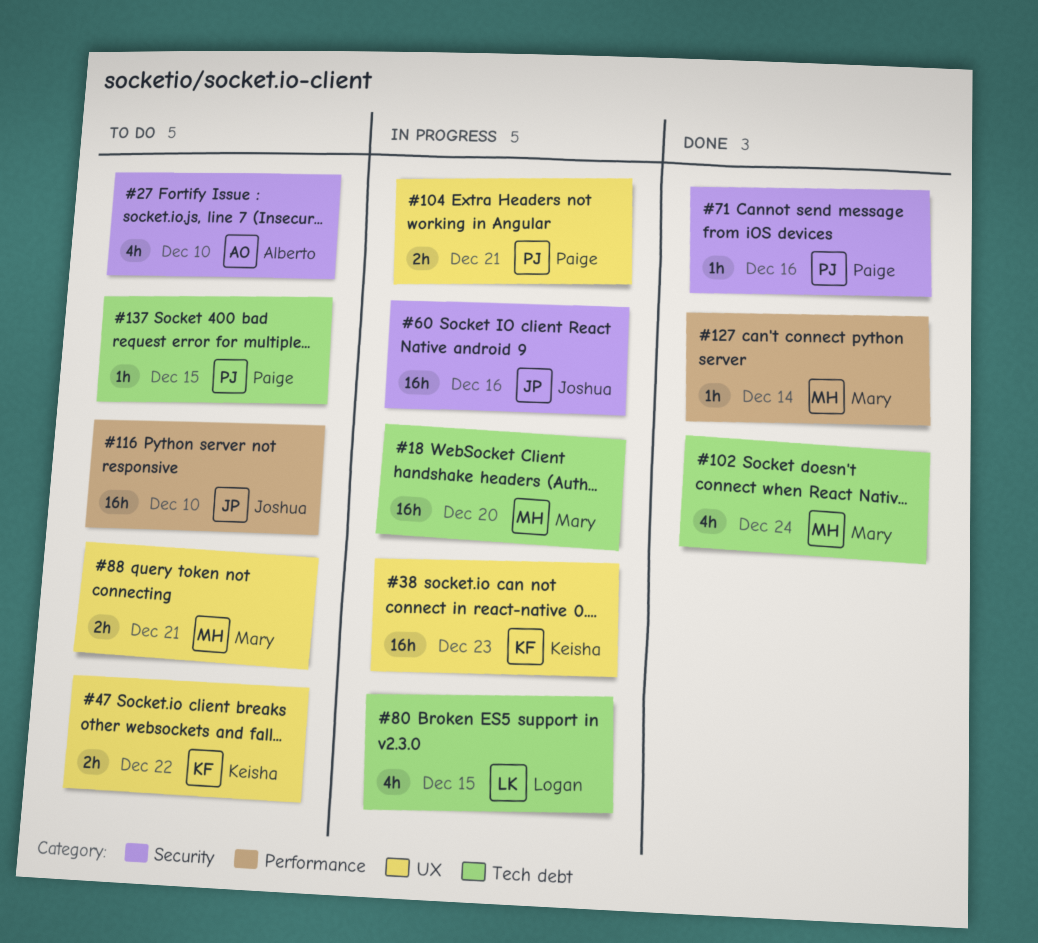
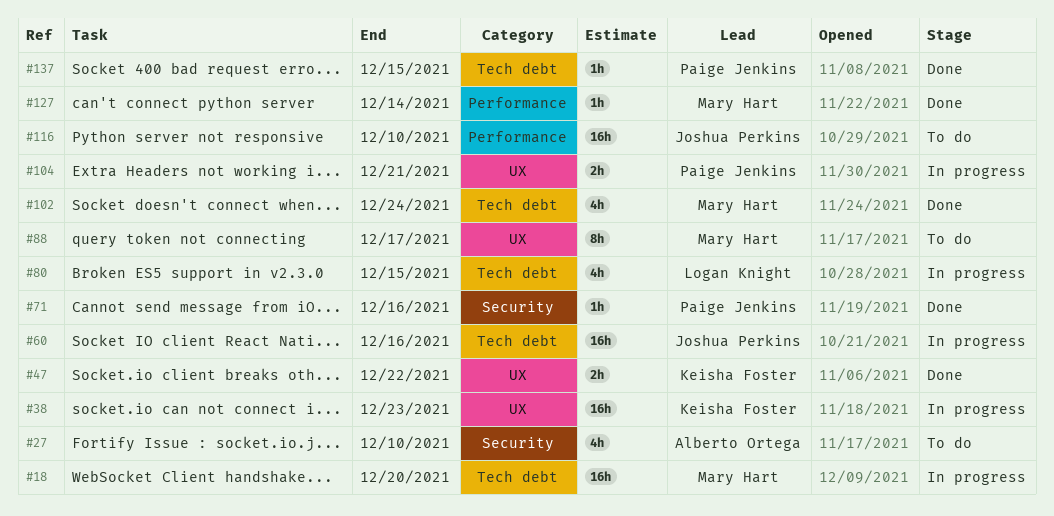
#47, status: To do -> Done
#60, label: Security -> Tech debt
#88, estimate: 2h -> 8h
#88, due: Dec 21 -> Dec 17
#137, status: To do -> Done

